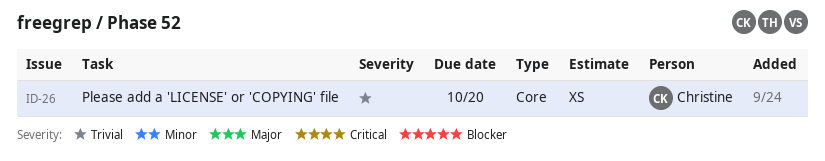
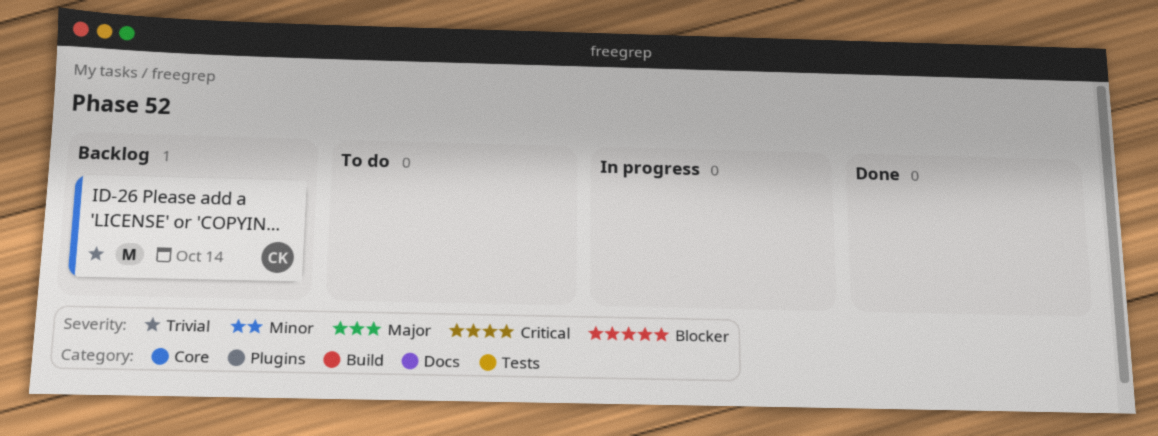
ID-26, estimate: XS -> M
ID-26, due: Oct 20 -> Oct 14

